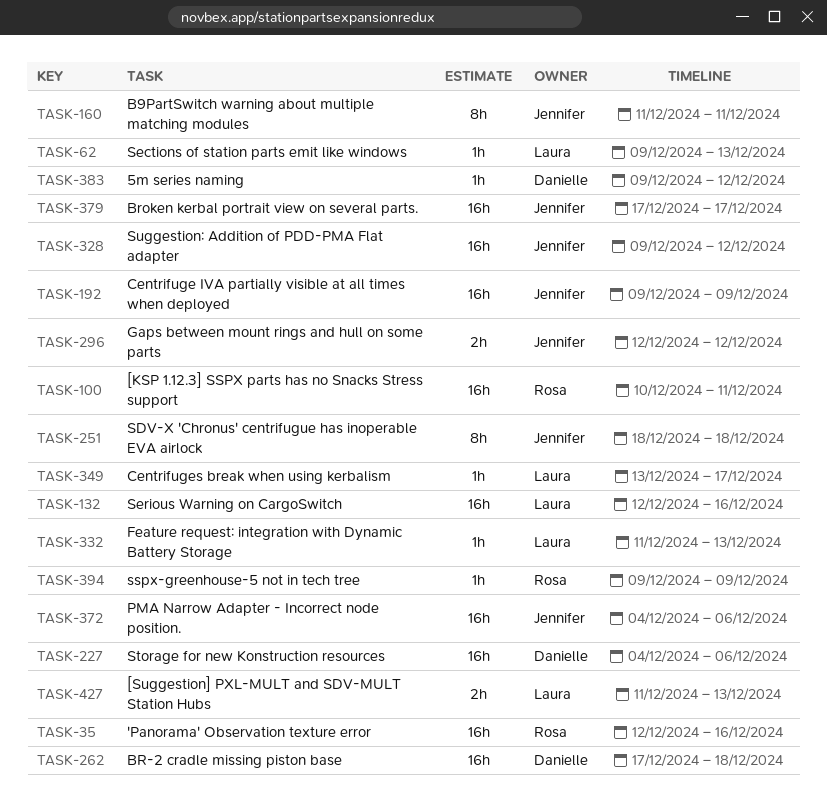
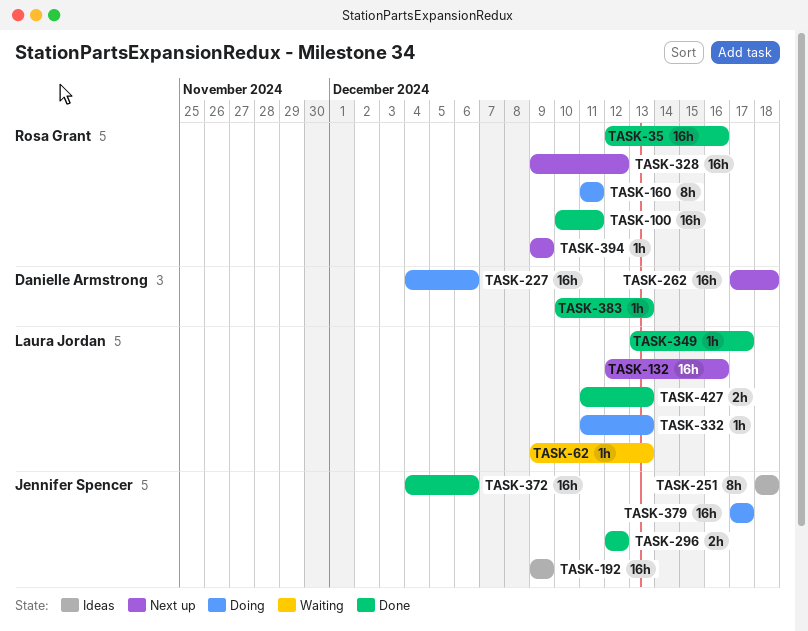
TASK-160, owner: Jennifer Spencer -> Rosa Grant
TASK-328, owner: Jennifer Spencer -> Rosa Grant
TASK-383, start: Dec 9 -> Dec 10
TASK-383, due: Dec 12 -> Dec 13

